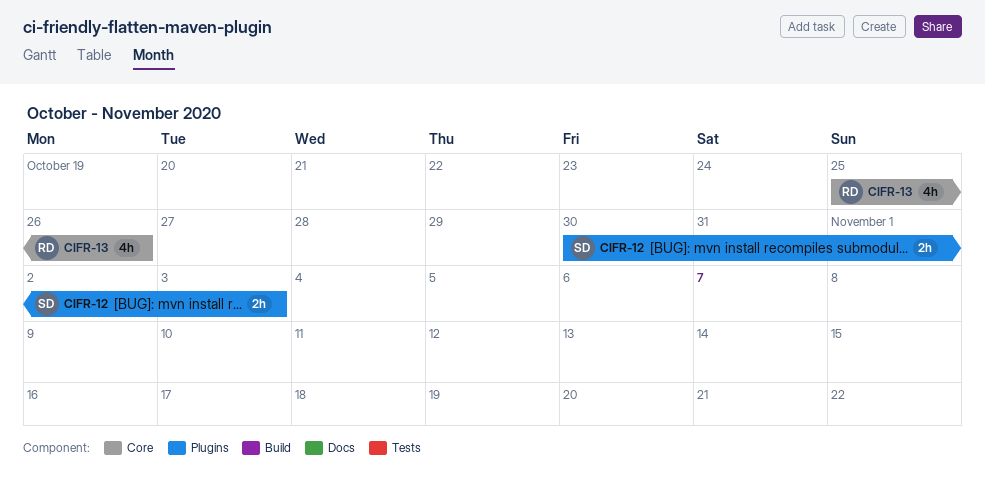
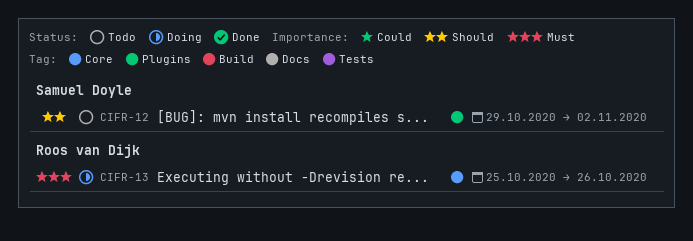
CIFR-12, start: Oct 30 -> Oct 29
CIFR-12, due: Nov 3 -> Nov 2

